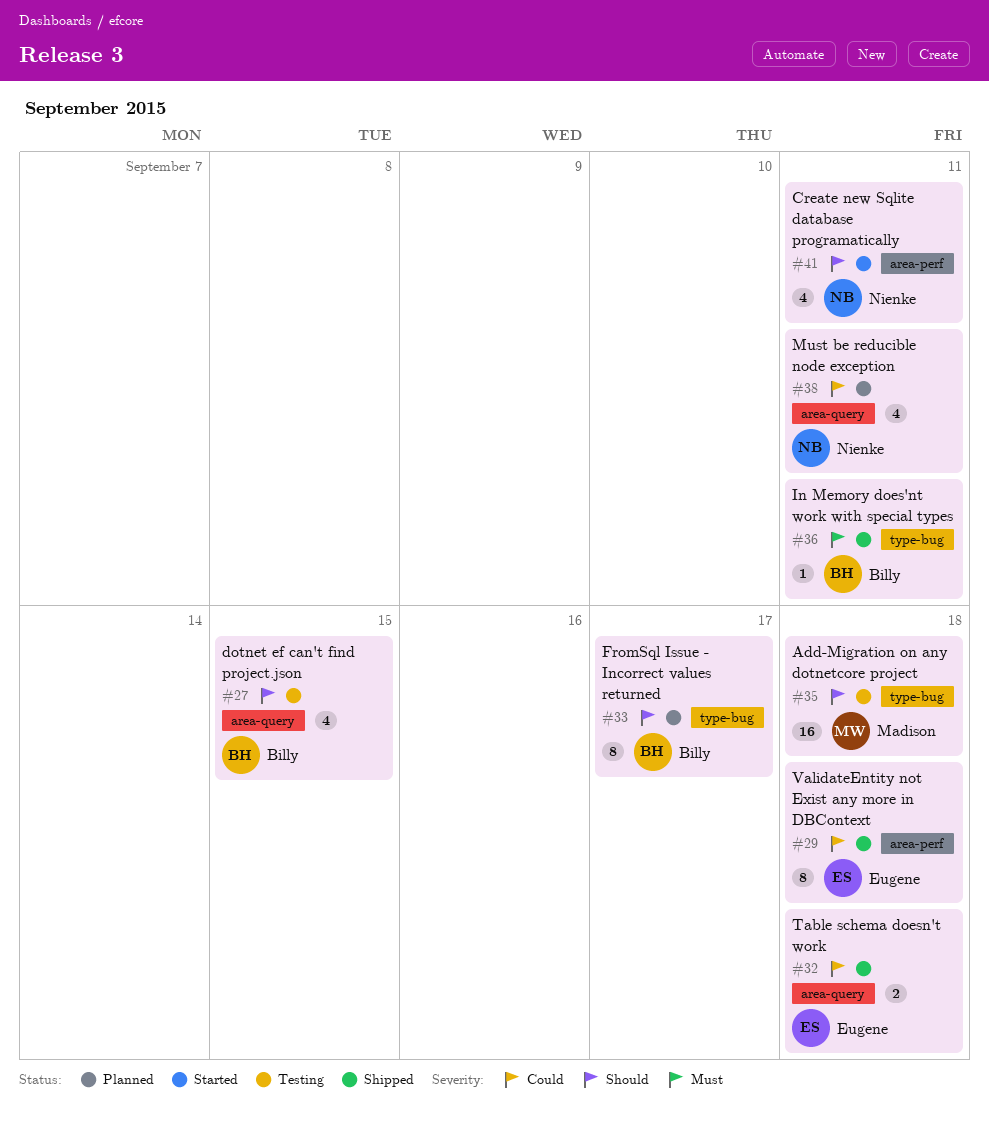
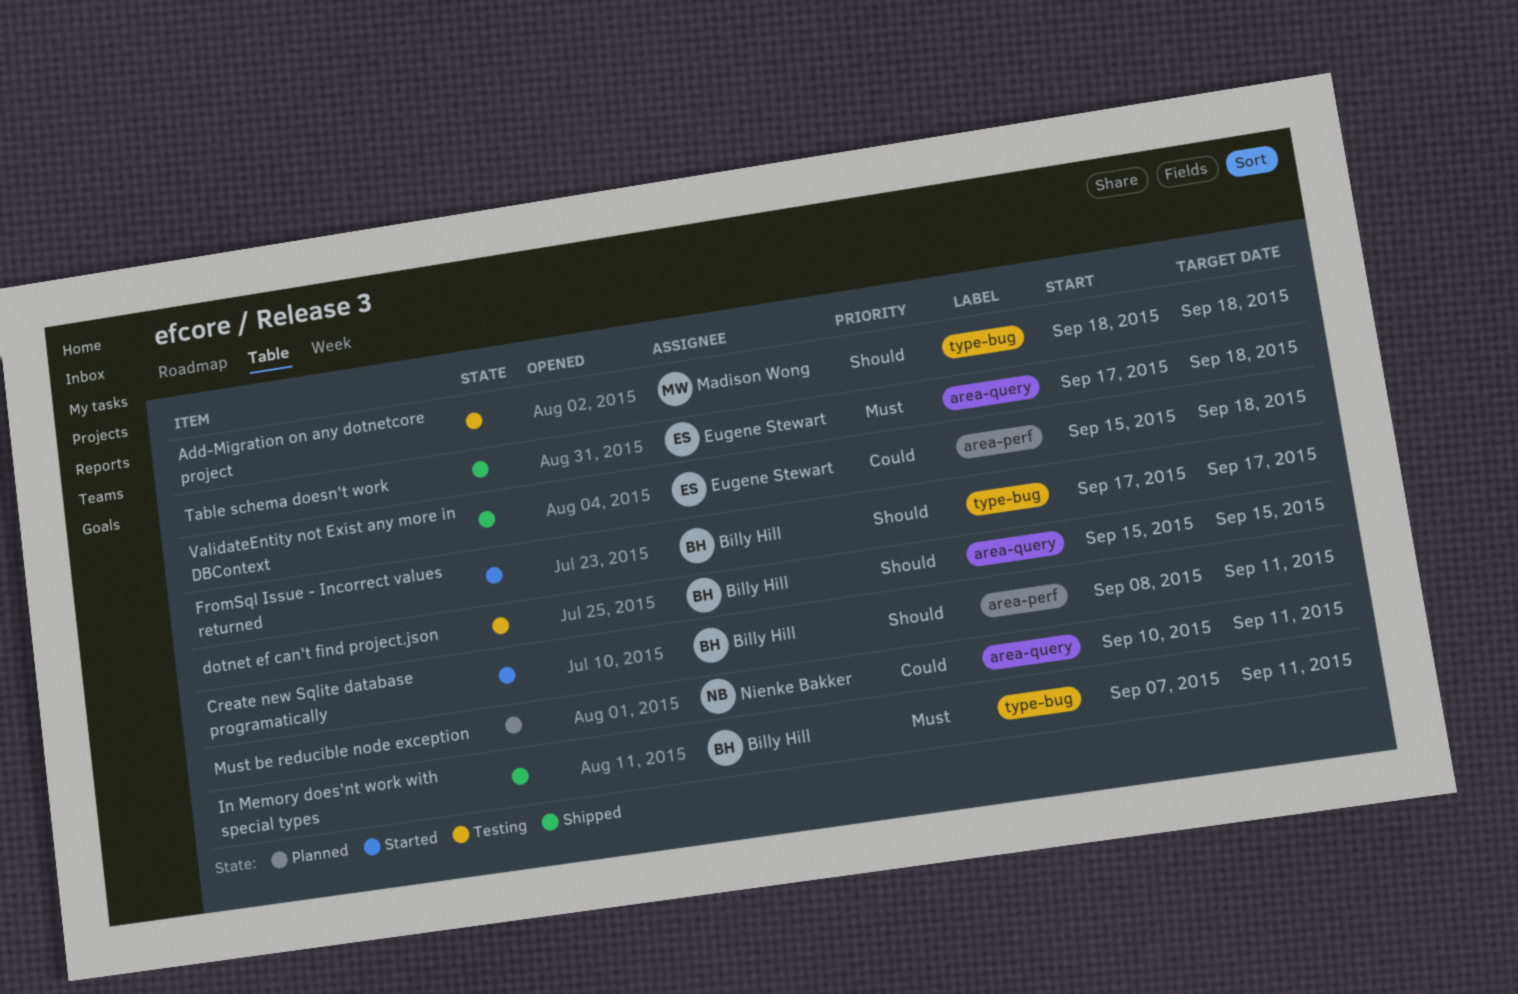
Create new Sqlite database programatically, owner: Nienke Bakker -> Billy Hill
FromSql Issue - Incorrect values returned, status: Planned -> Started
Table schema doesn't work, priority: Could -> Must

